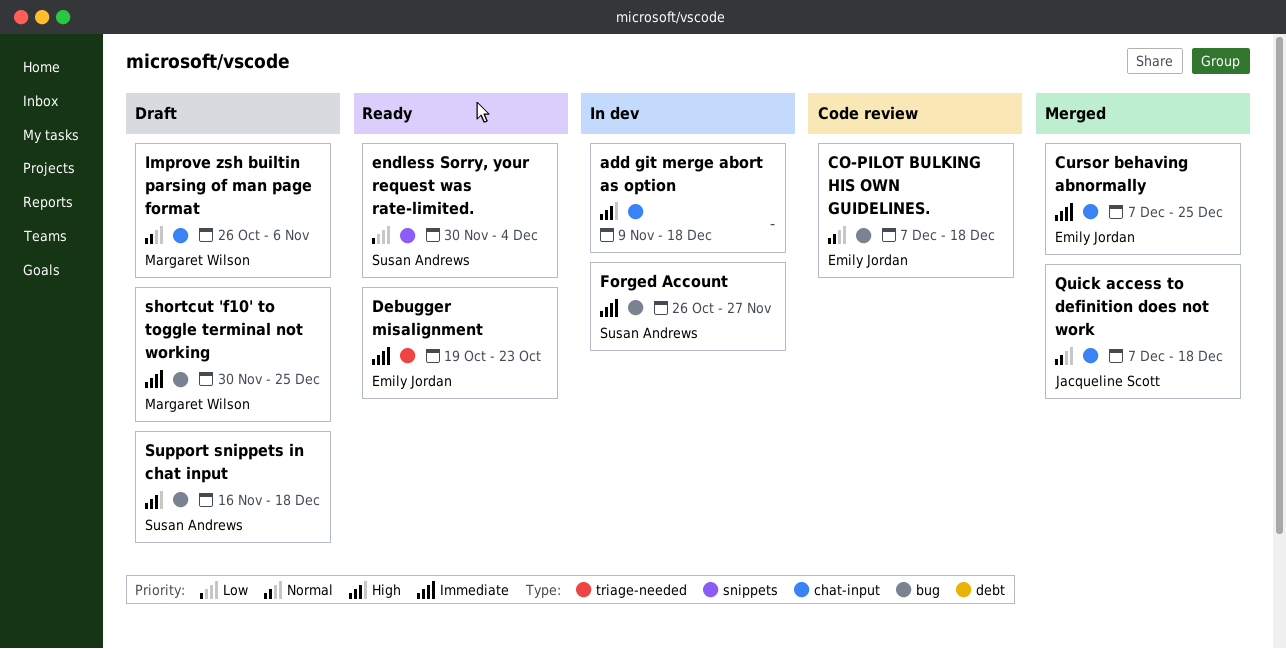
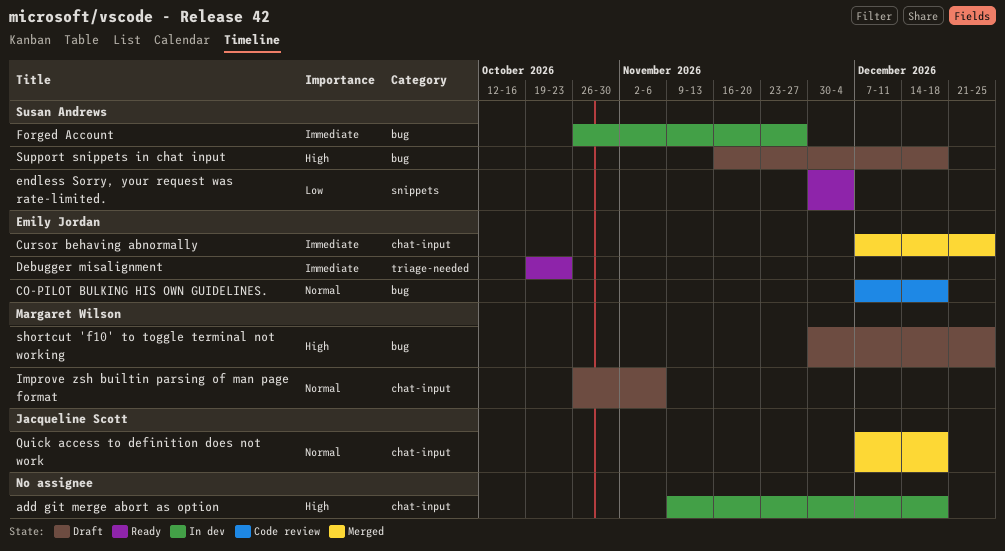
shortcut 'f10' to toggle terminal not working, priority: Immediate -> High

